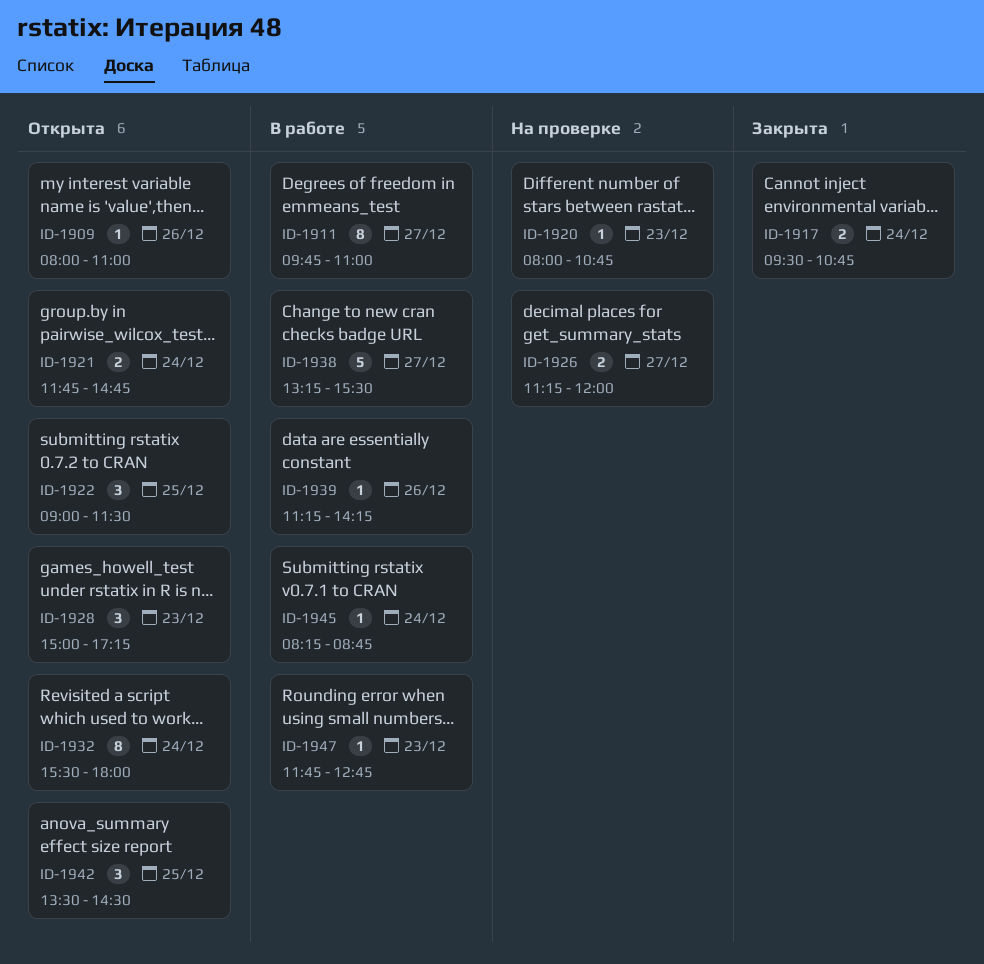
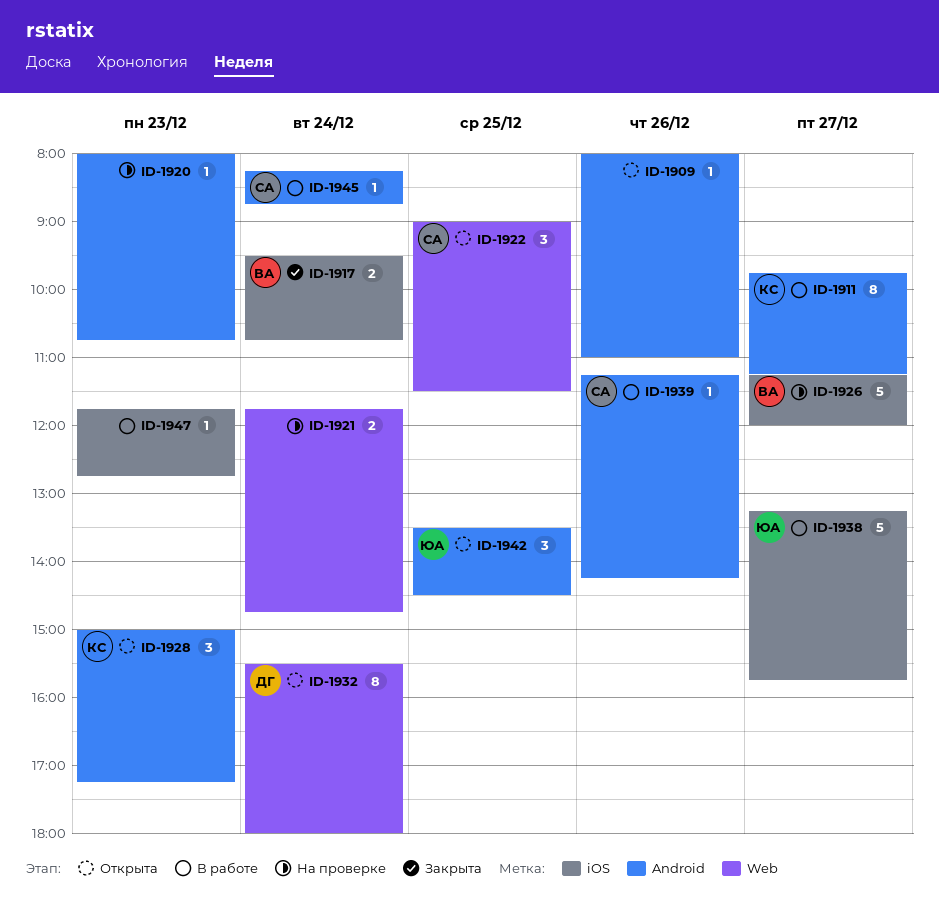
ID-1911, ends: 11:00 -> 11:15
ID-1921, status: Открыта -> На проверке
ID-1926, estimate: 2 -> 5
ID-1938, ends: 15:30 -> 15:45

